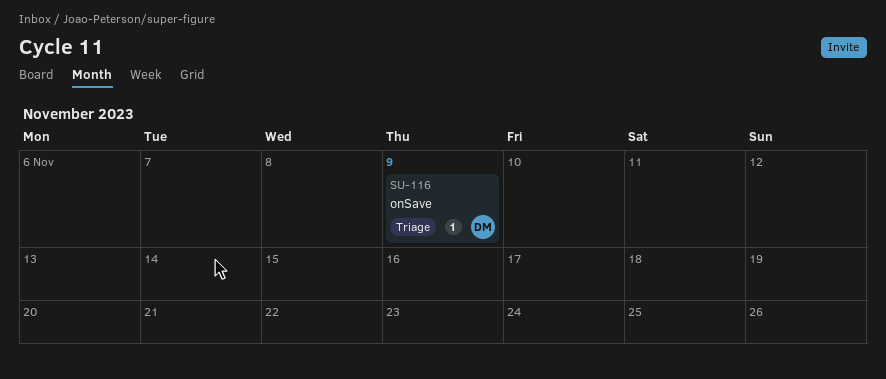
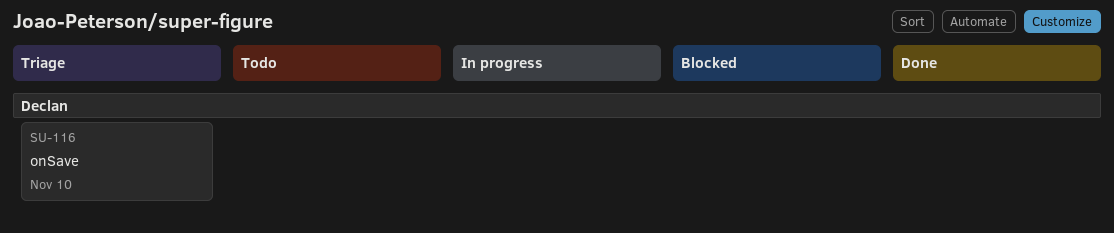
SU-116, due: Nov 9 -> Nov 10

